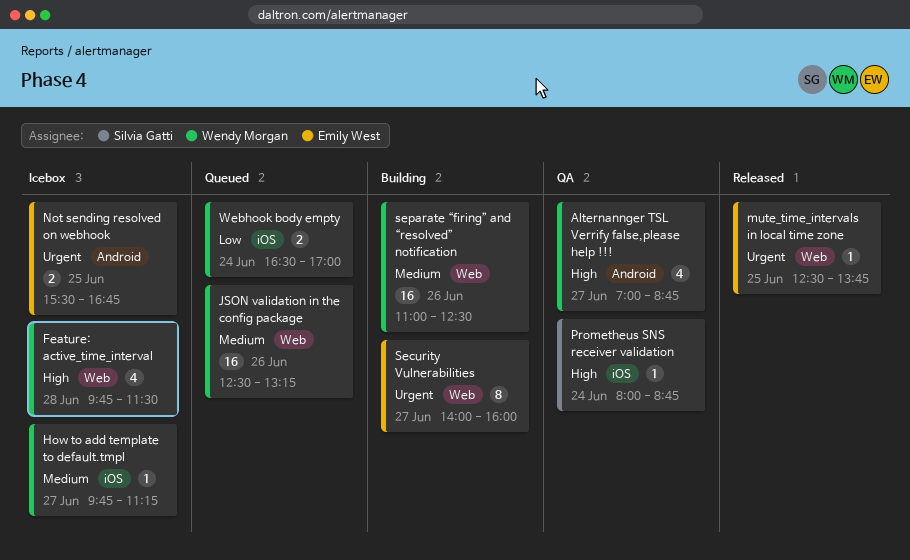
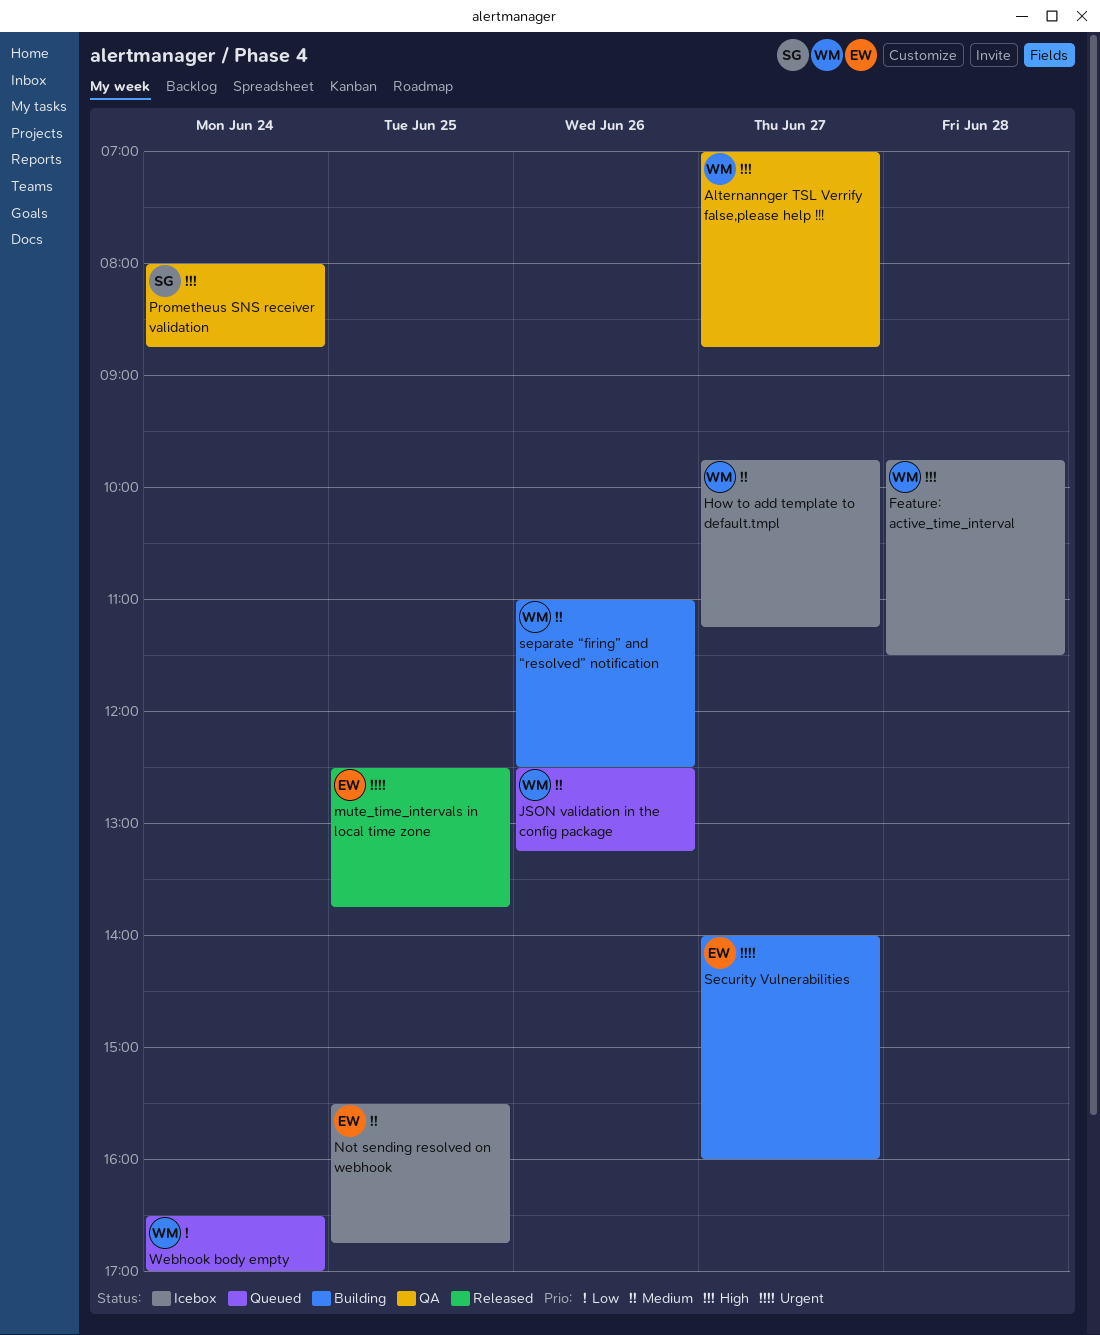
Not sending resolved on webhook, priority: Urgent -> Medium

